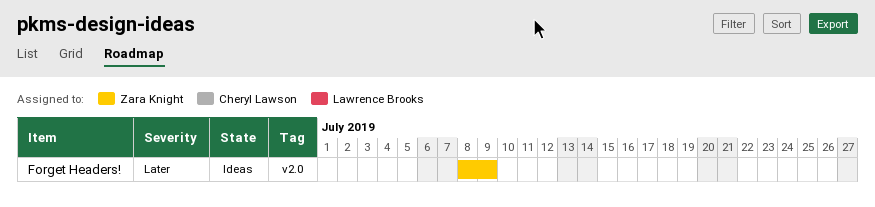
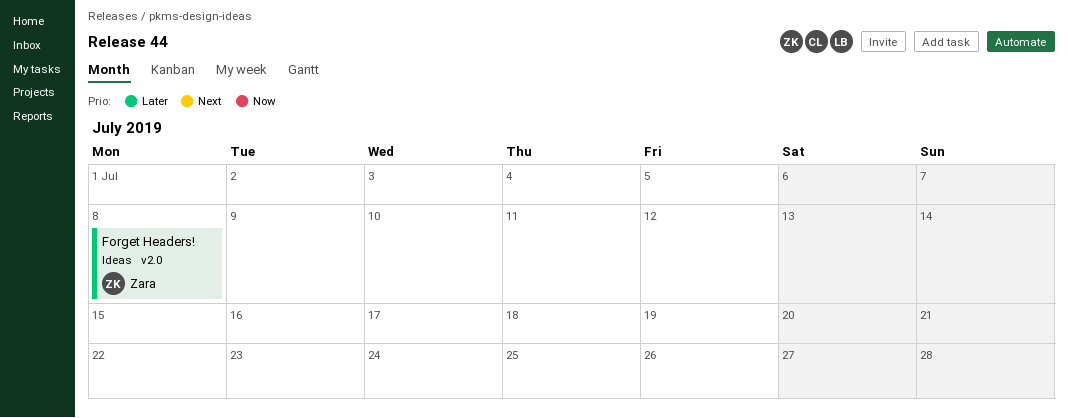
Forget Headers!, due: Jul 9 -> Jul 8

